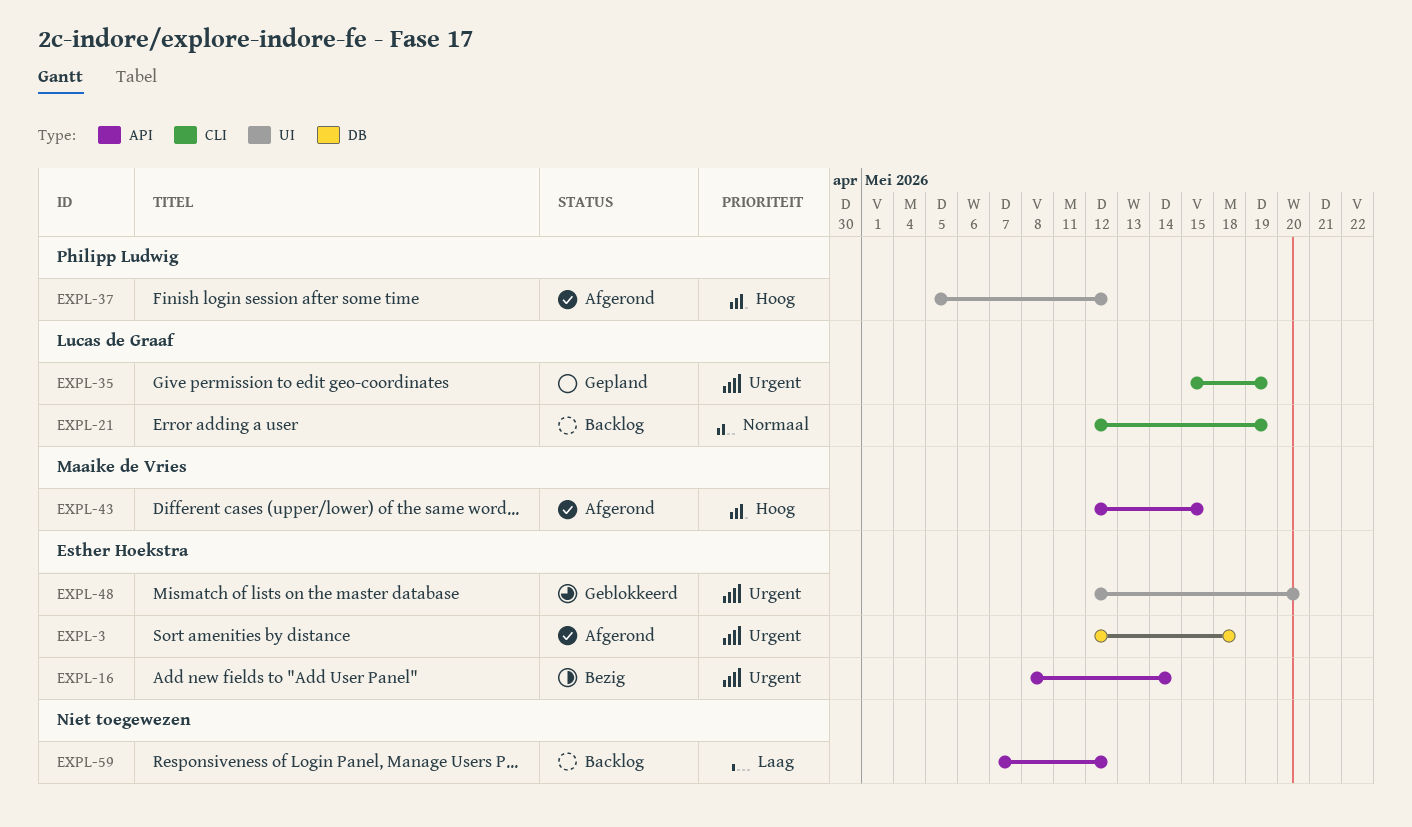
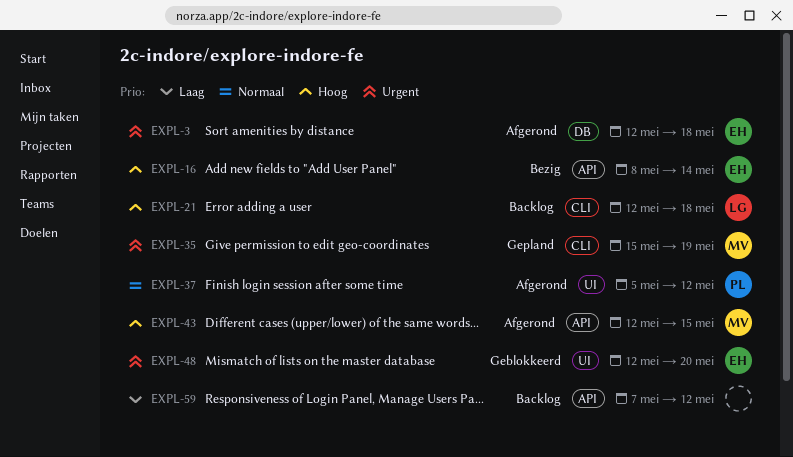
EXPL-16, priority: Urgent -> Hoog
EXPL-21, priority: Normaal -> Hoog
EXPL-21, due: May 19 -> May 18
EXPL-35, owner: Lucas de Graaf -> Maaike de Vries
EXPL-37, priority: Hoog -> Normaal

